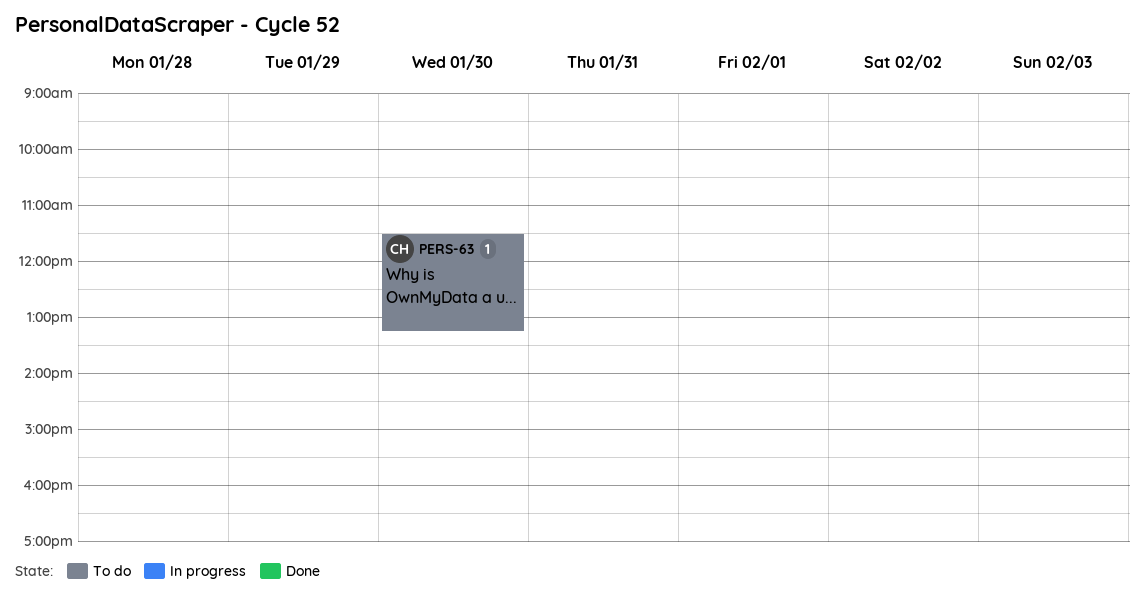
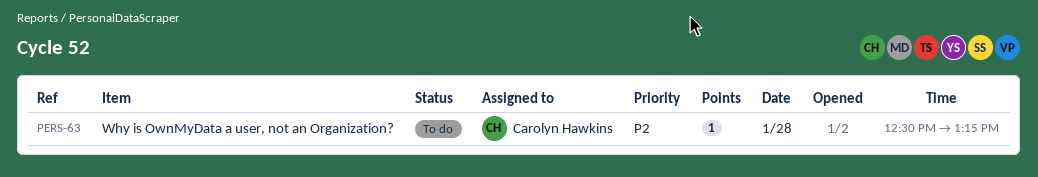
PERS-63, day: Jan 30 -> Jan 28
PERS-63, begins: 11:30 -> 12:30

